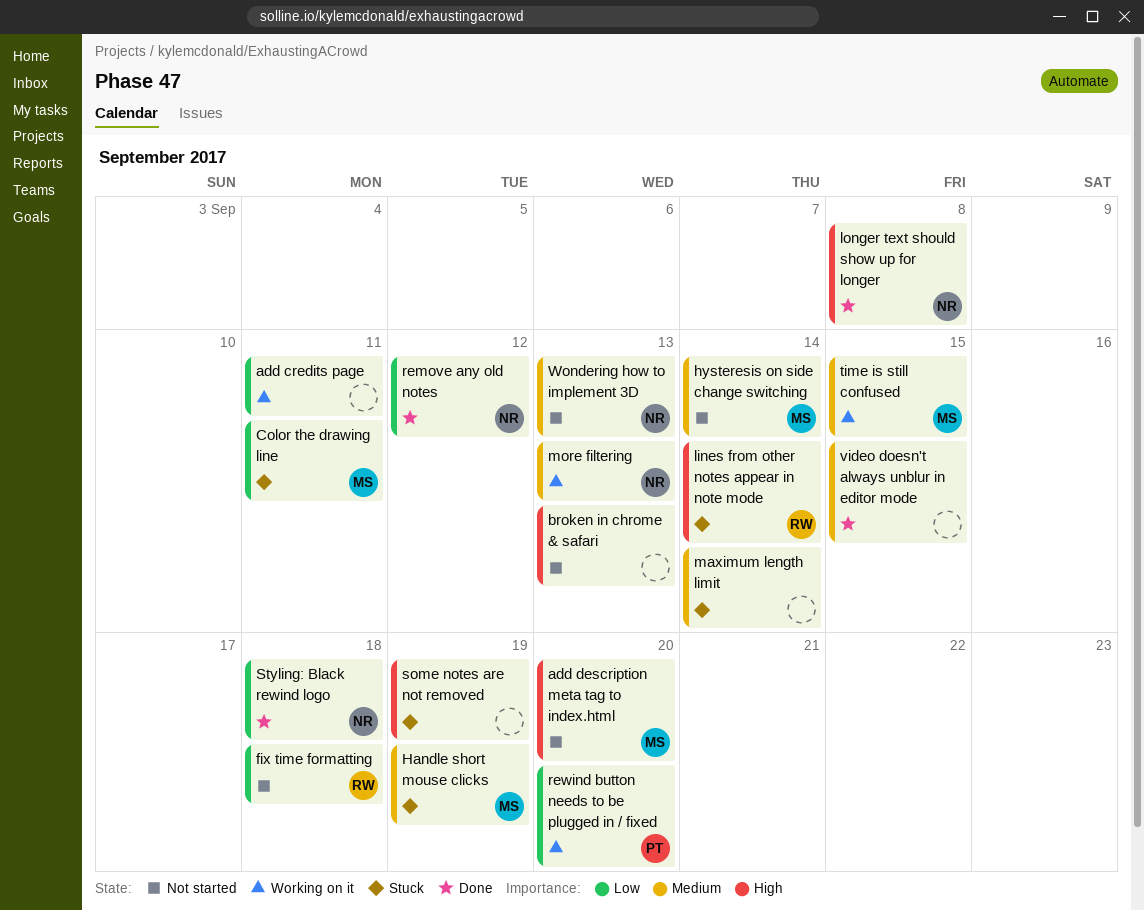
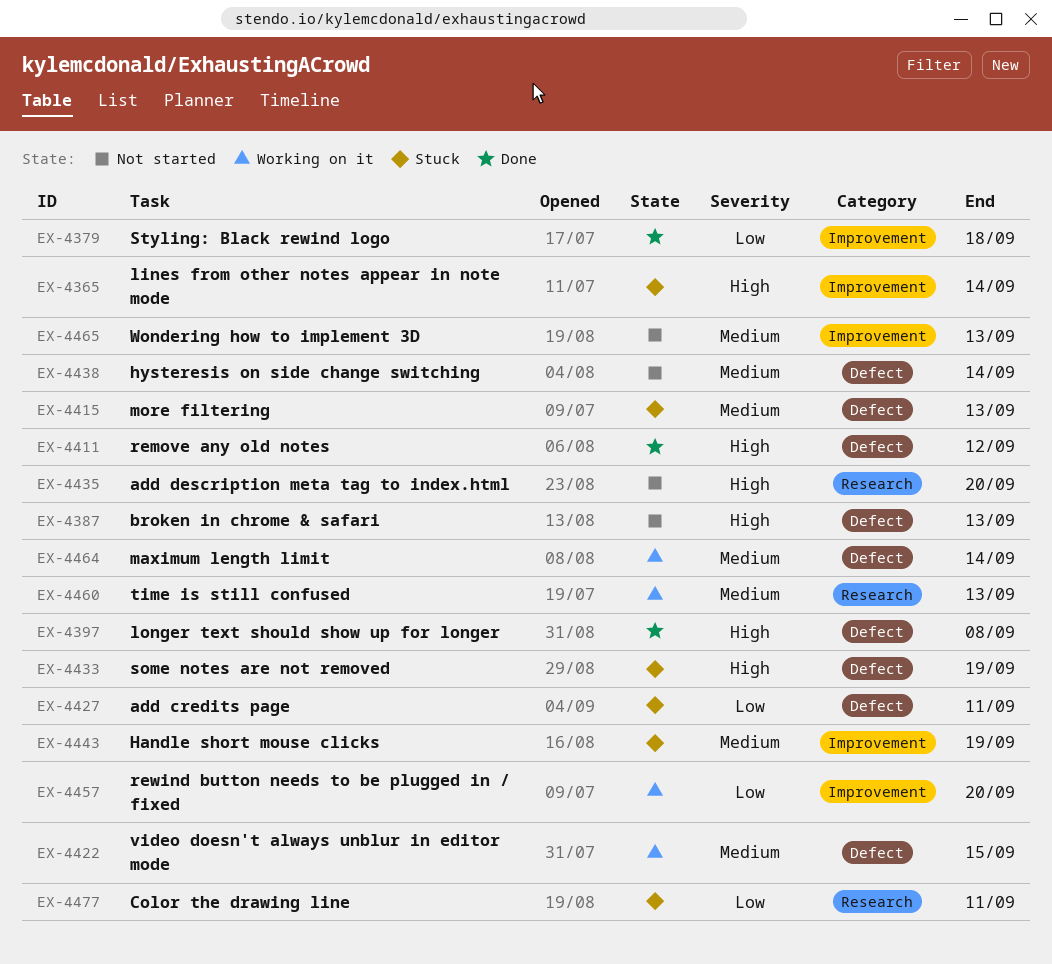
add credits page, status: Working on it -> Stuck
fix time formatting: present -> none
maximum length limit, status: Stuck -> Working on it
more filtering, status: Working on it -> Stuck
remove any old notes, priority: Low -> High
time is still confused, due: Sep 15 -> Sep 13
video doesn't always unblur in editor mode, status: Done -> Working on it

